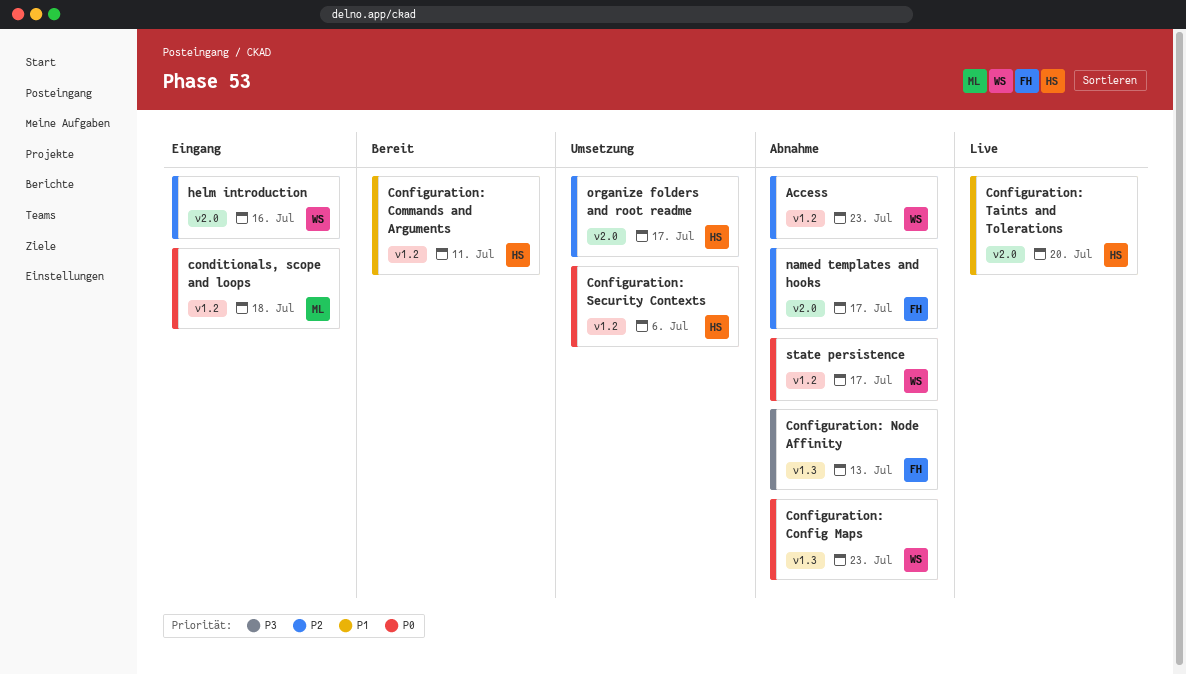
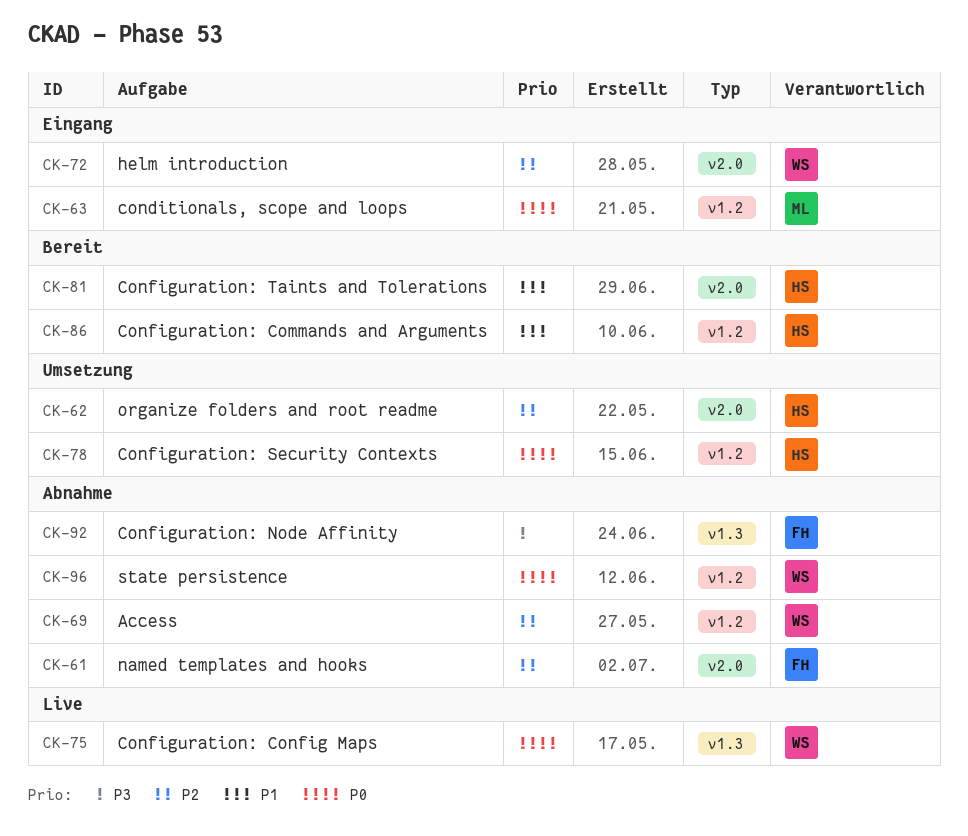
Configuration: Config Maps, status: Abnahme -> Live
Configuration: Taints and Tolerations, status: Live -> Bereit

